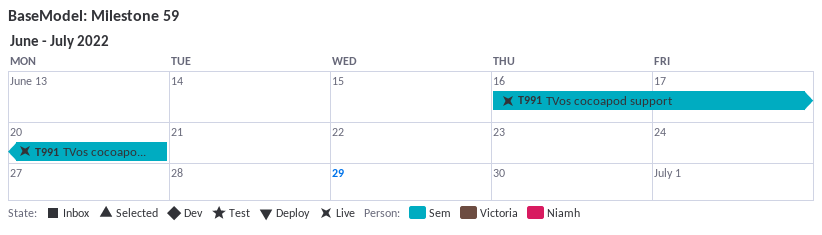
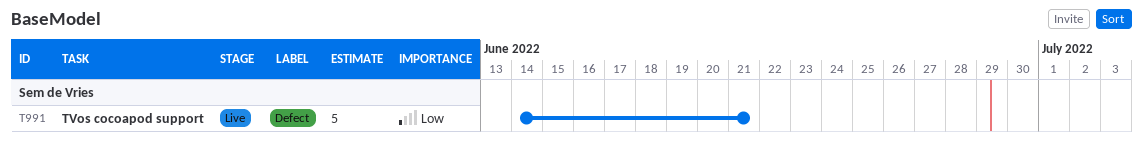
T991, start: Jun 16 -> Jun 14
T991, due: Jun 20 -> Jun 21

